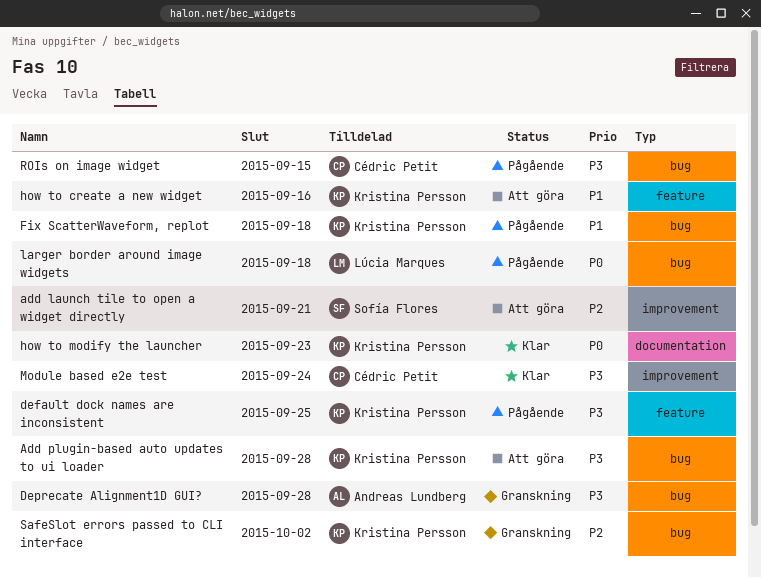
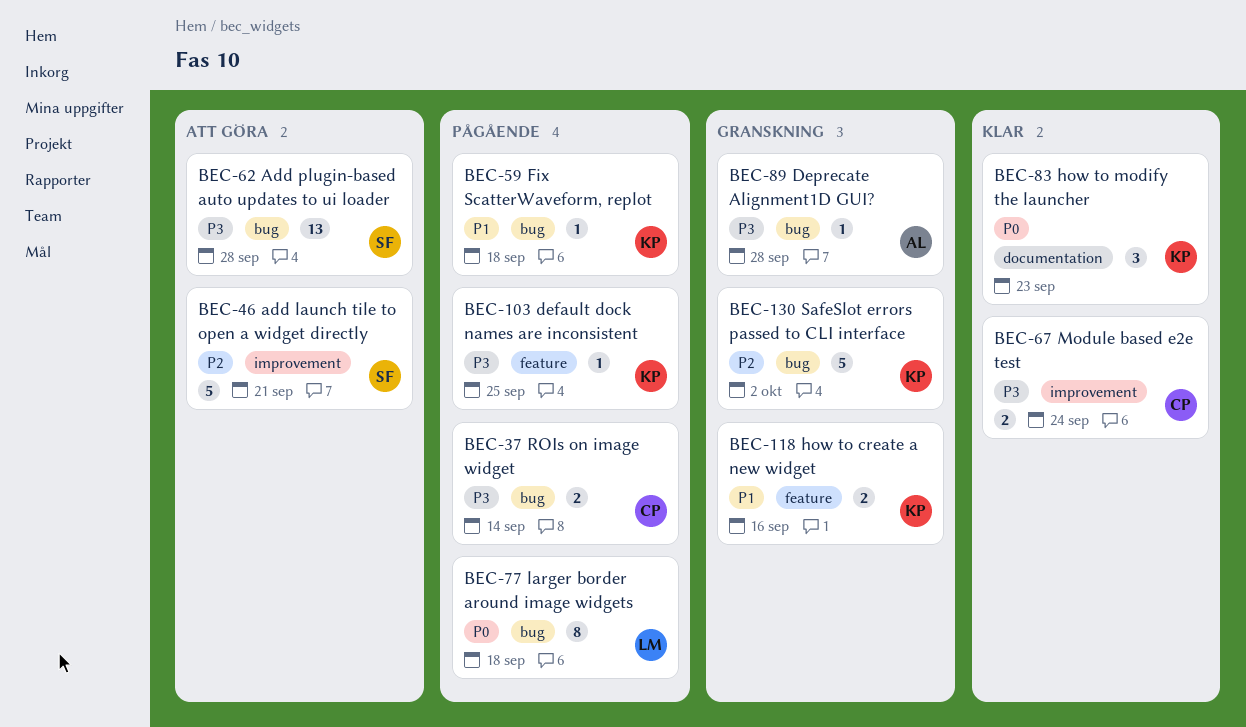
Add plugin-based auto updates to ui loader, owner: Kristina Persson -> Sofía Flores
how to create a new widget, status: Att göra -> Granskning
ROIs on image widget, due: Sep 15 -> Sep 14

